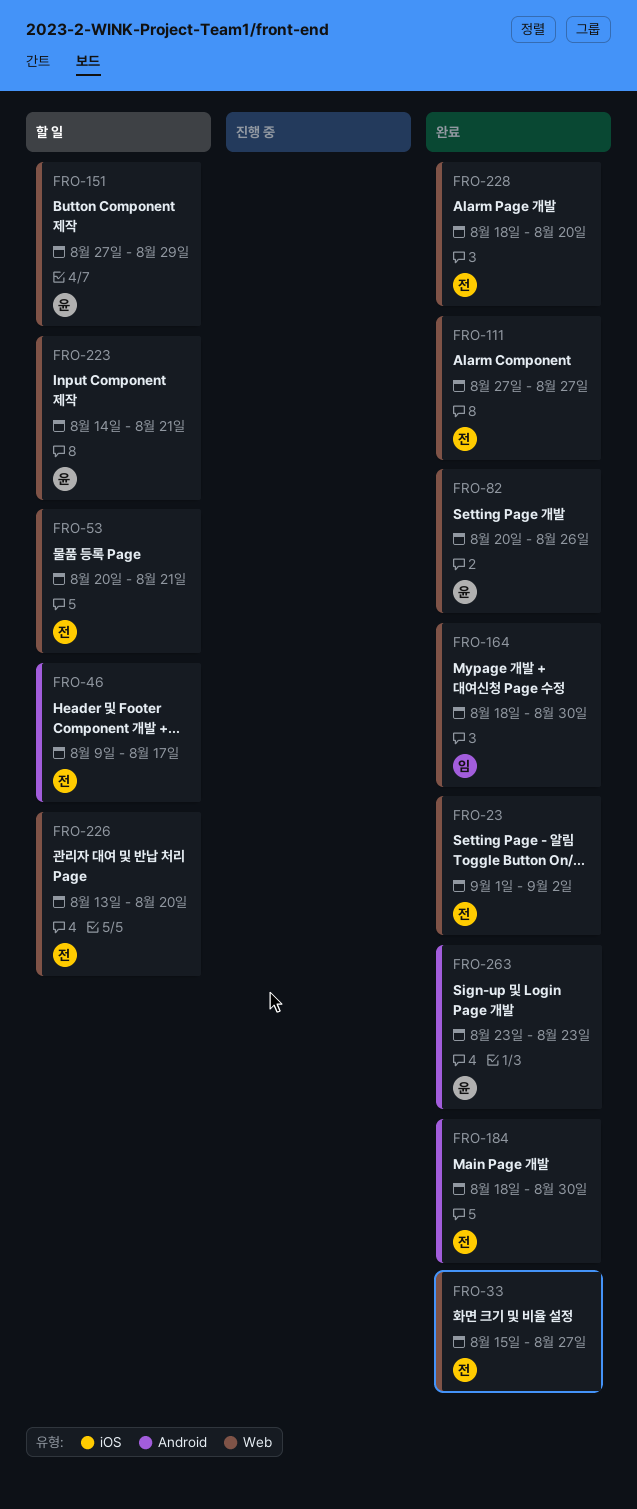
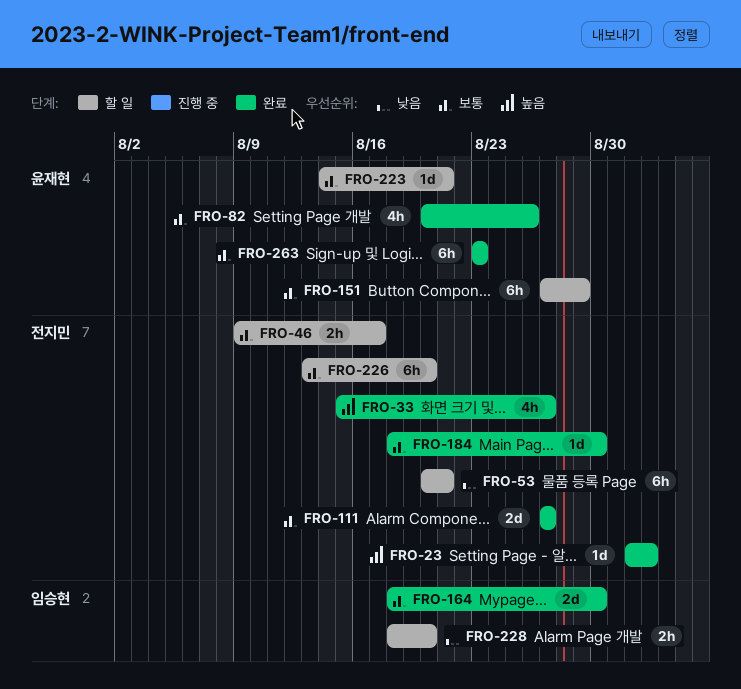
FRO-228, status: 완료 -> 할 일
FRO-228, owner: 전지민 -> 임승현

